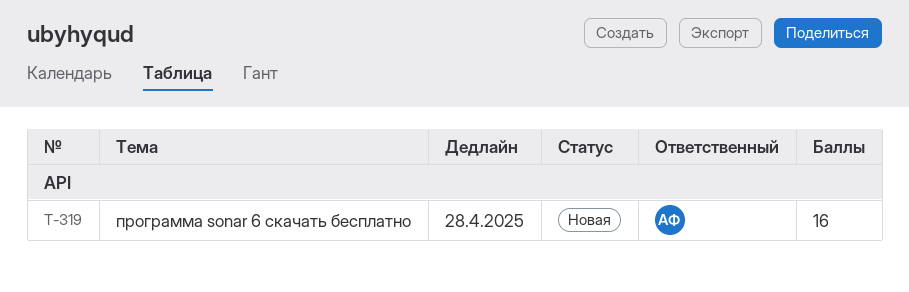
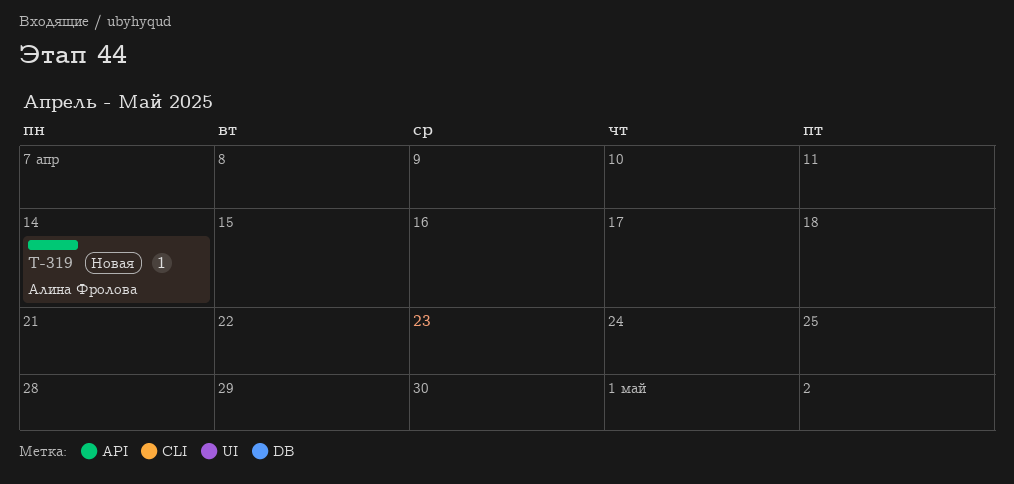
T-319, estimate: 16 -> 1
T-319, due: Apr 28 -> Apr 14

